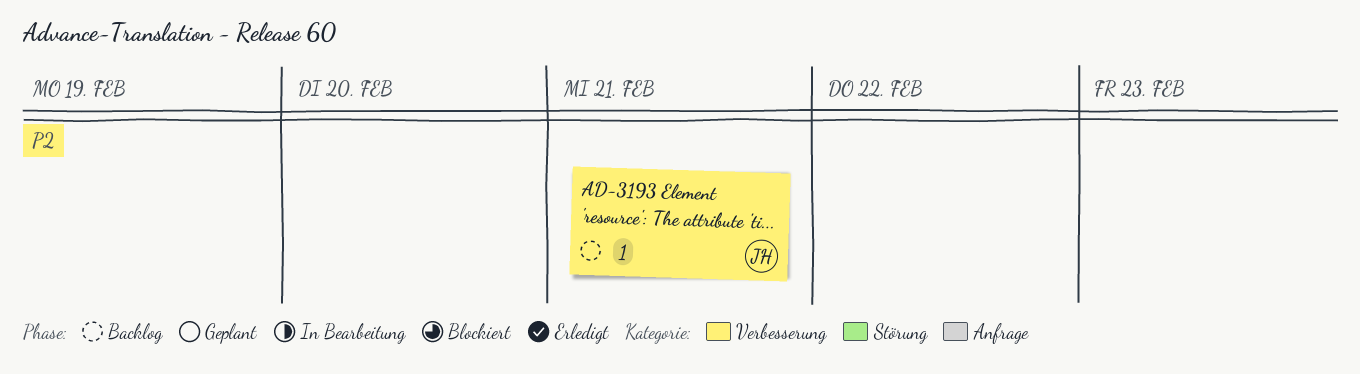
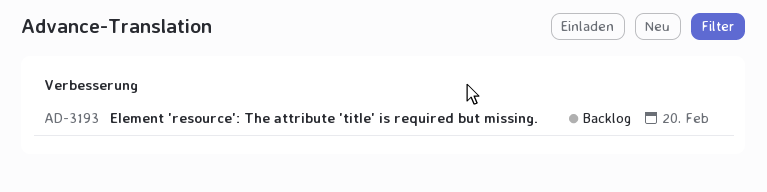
AD-3193, due: Feb 21 -> Feb 20

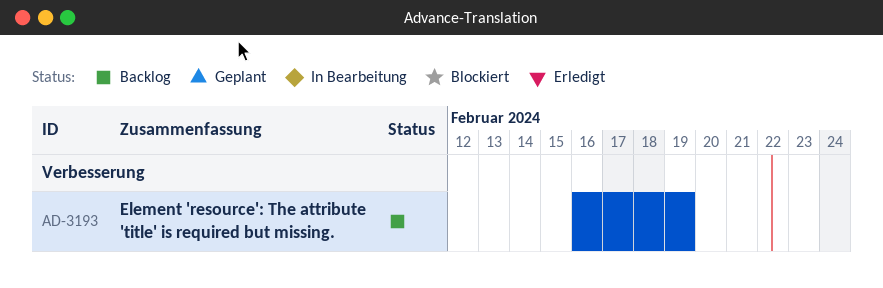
AD-3193, due: Feb 20 -> Feb 19

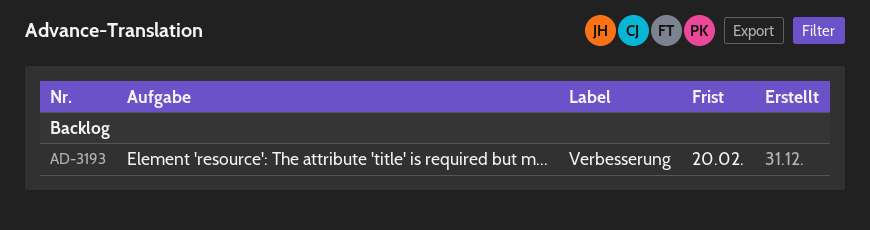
AD-3193, due: Feb 19 -> Feb 20

